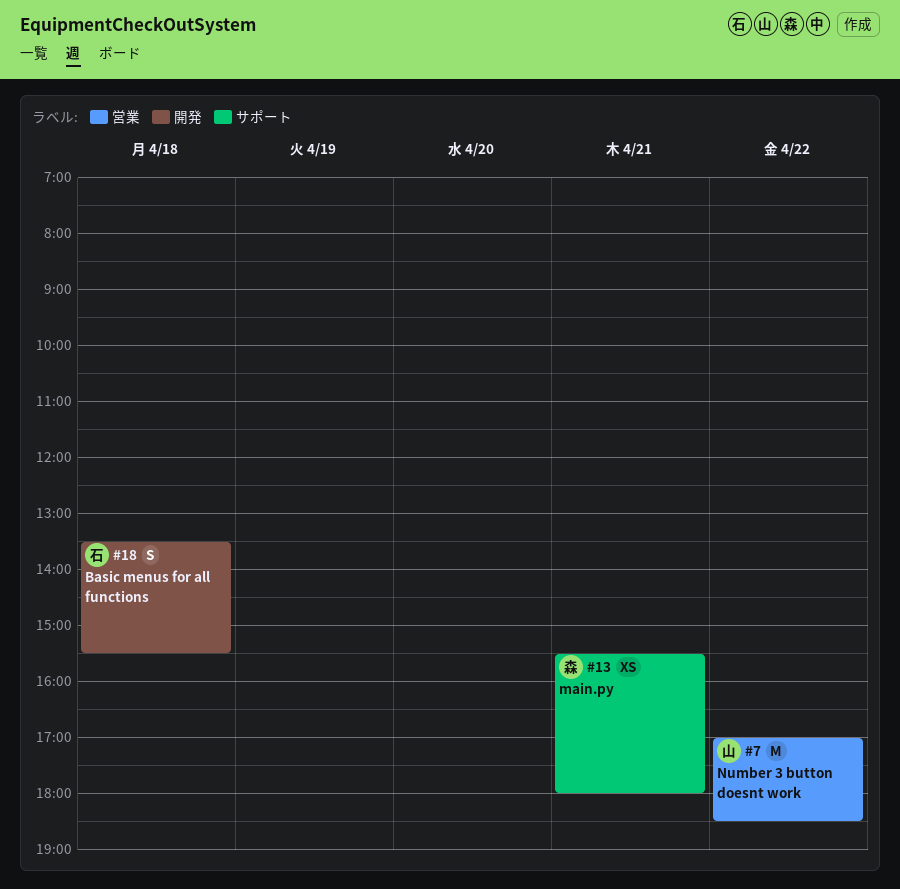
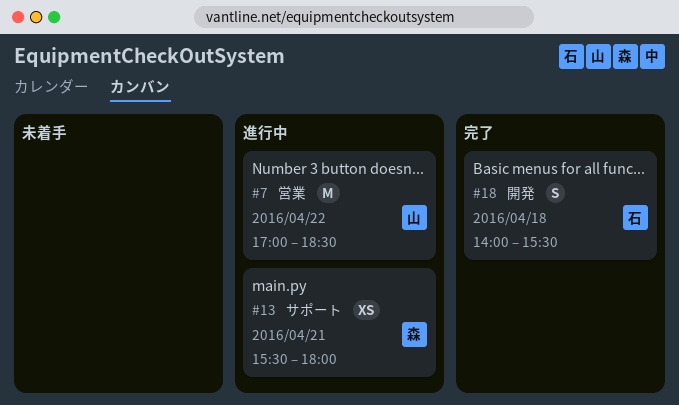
#18, begins: 13:30 -> 14:00

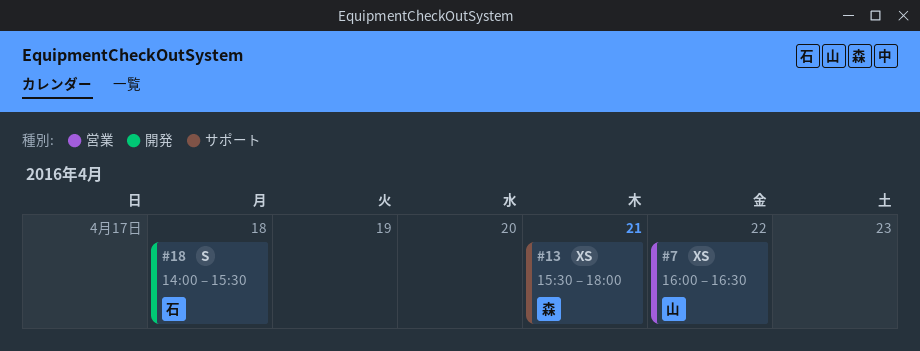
#7, estimate: M -> XS
#7, begins: 17:00 -> 16:00
#7, ends: 18:30 -> 16:30

